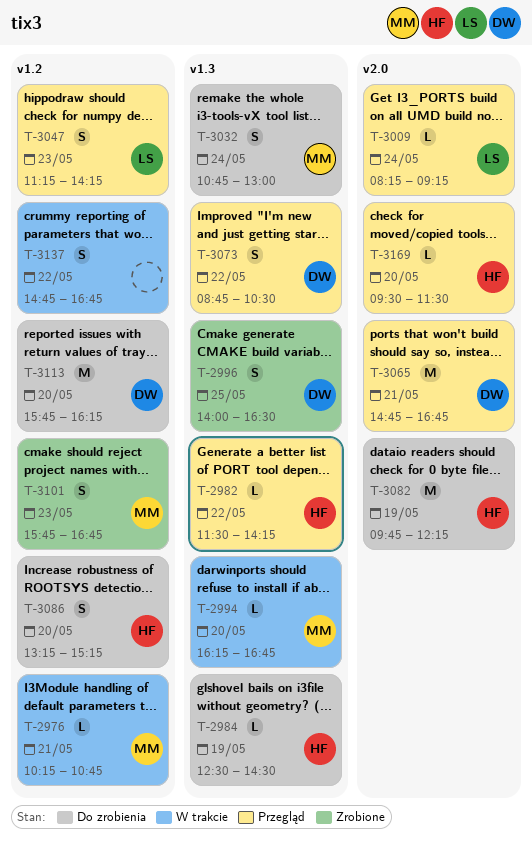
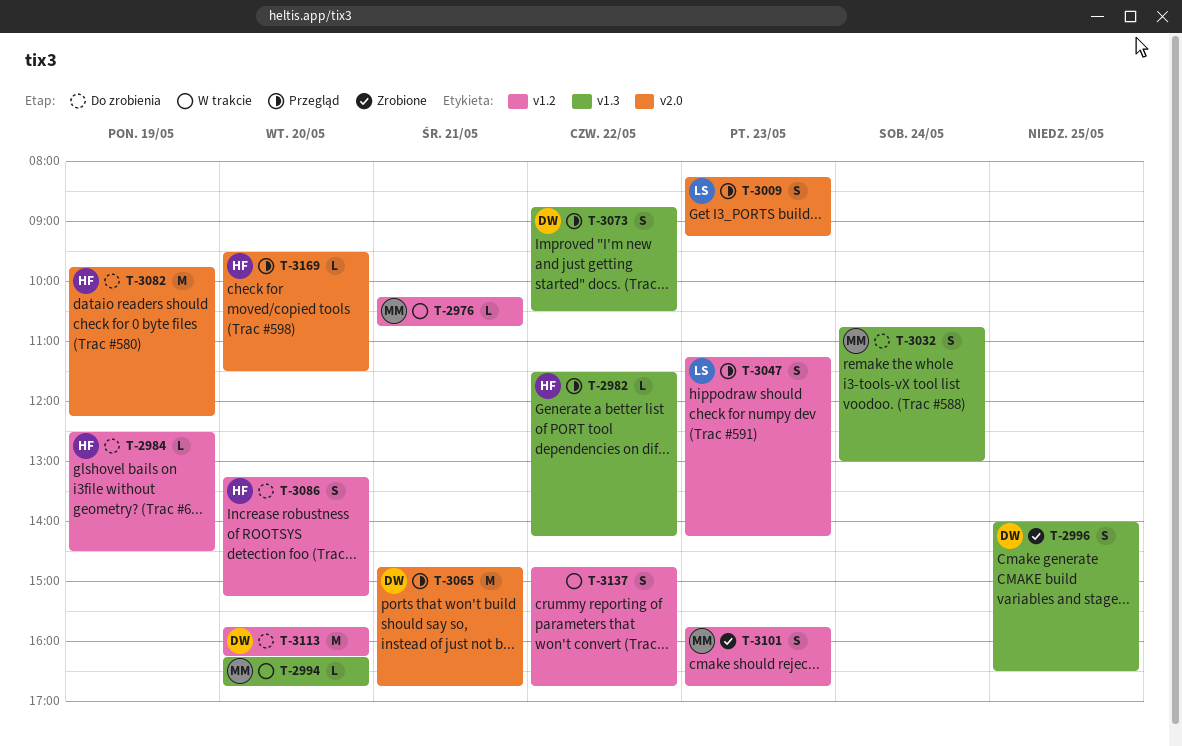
T-2984, label: v1.3 -> v1.2
T-3009, estimate: L -> S
T-3009, day: May 24 -> May 23

